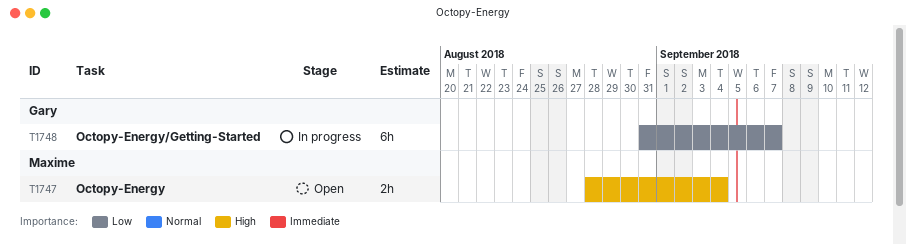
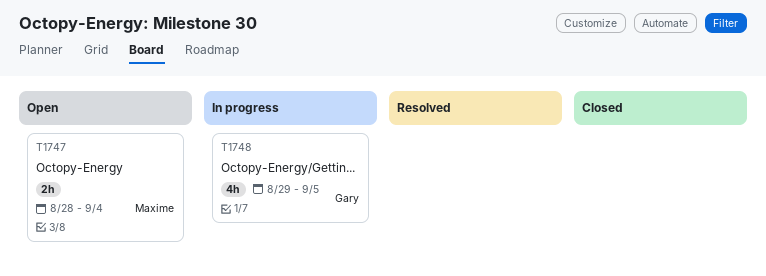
T1748, estimate: 6h -> 4h
T1748, start: Aug 31 -> Aug 29
T1748, due: Sep 7 -> Sep 5

